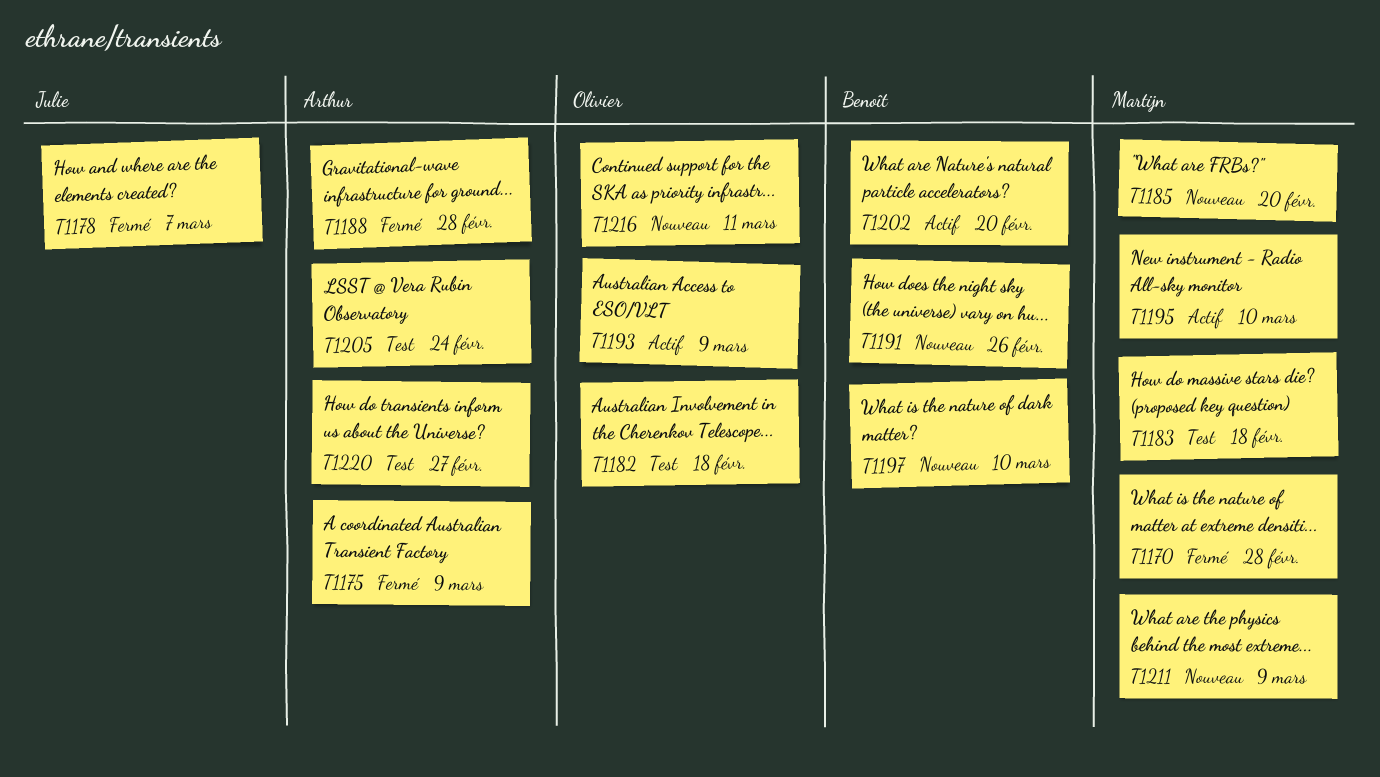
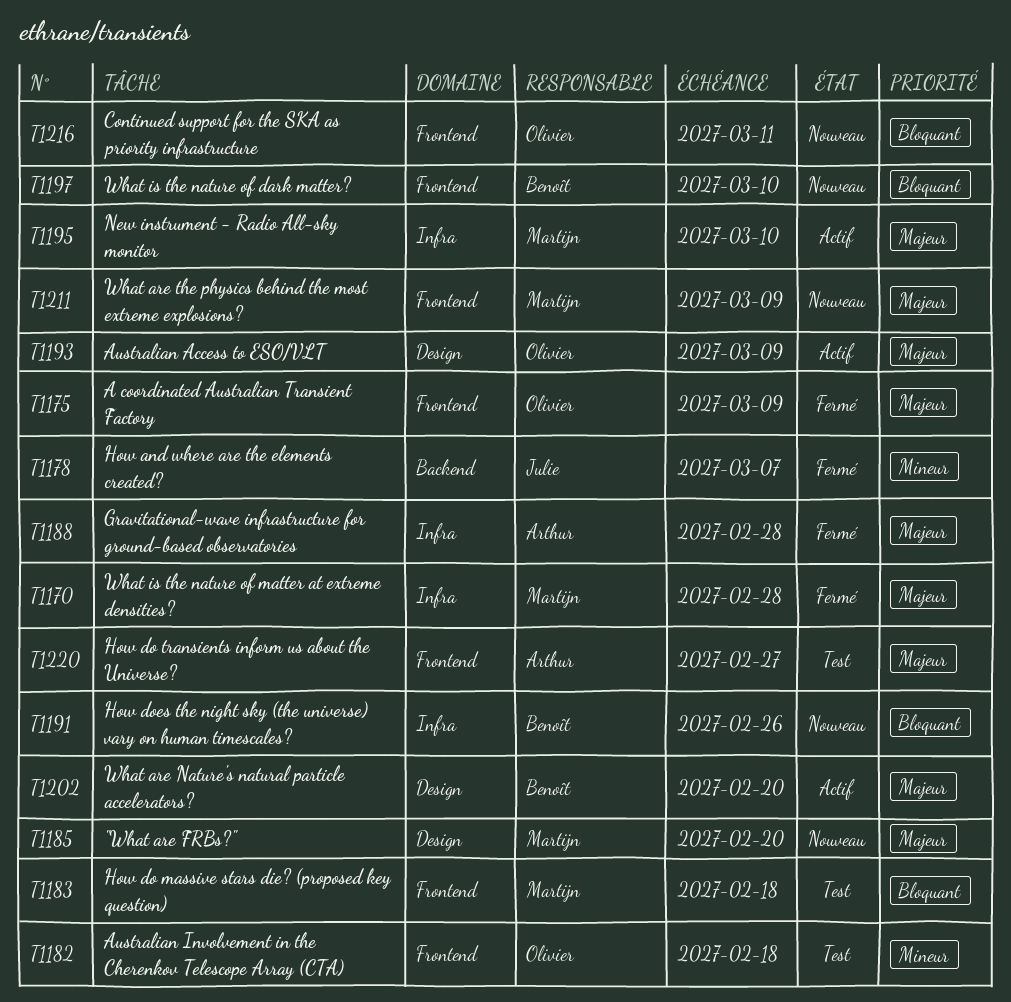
T1175, owner: Arthur -> Olivier
T1205: present -> none

